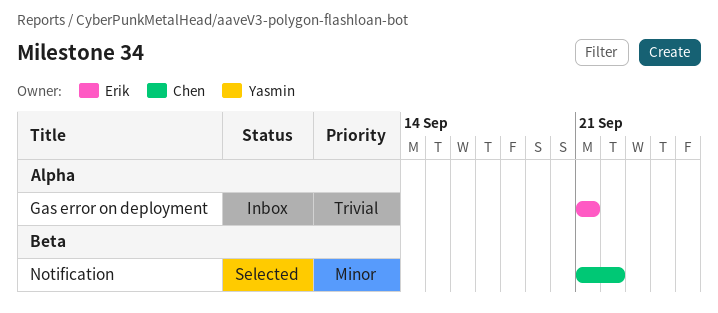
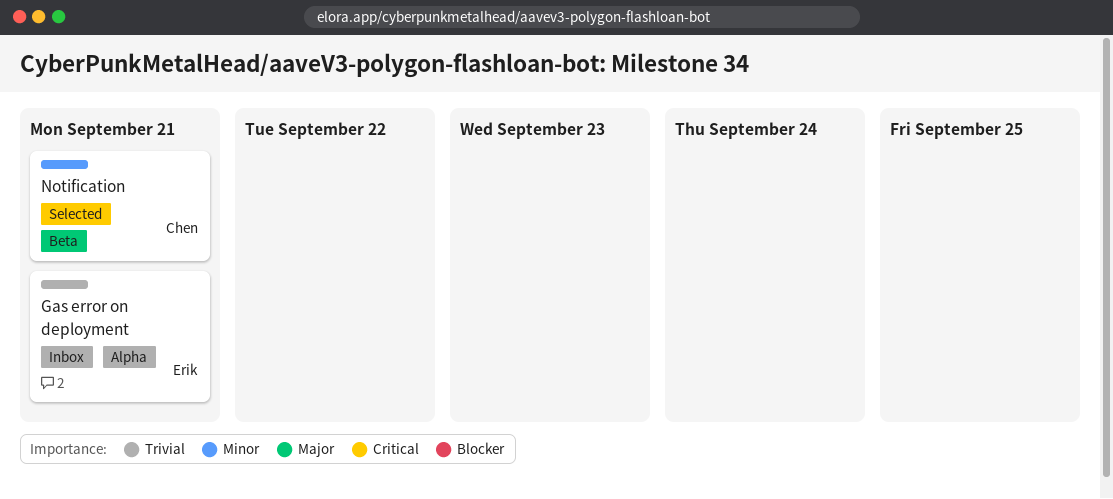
Notification, due: Sep 22 -> Sep 21

